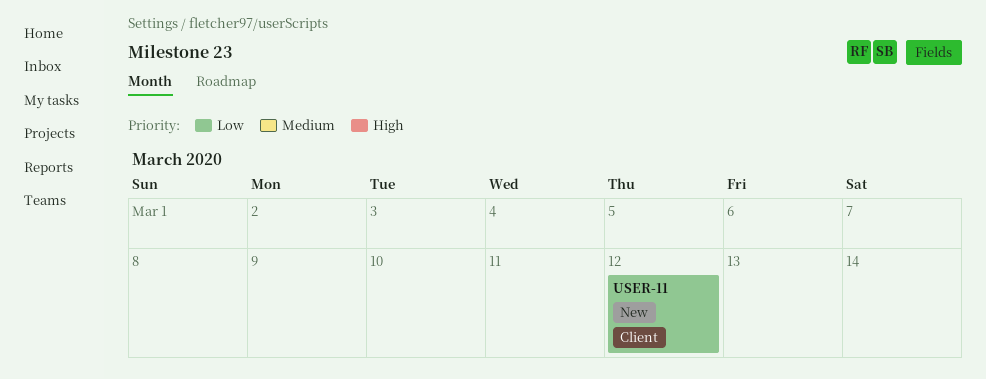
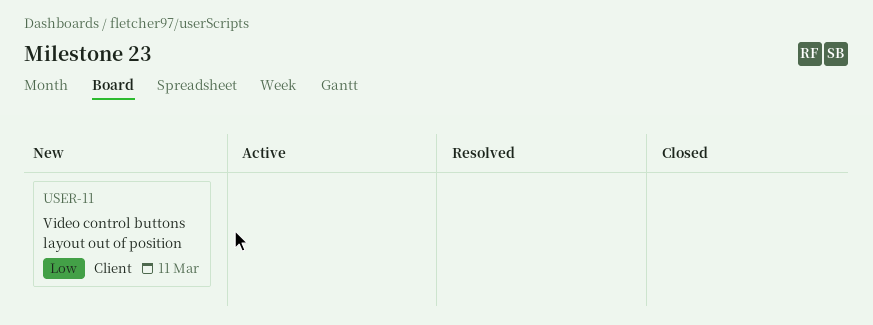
USER-11, due: Mar 12 -> Mar 11

